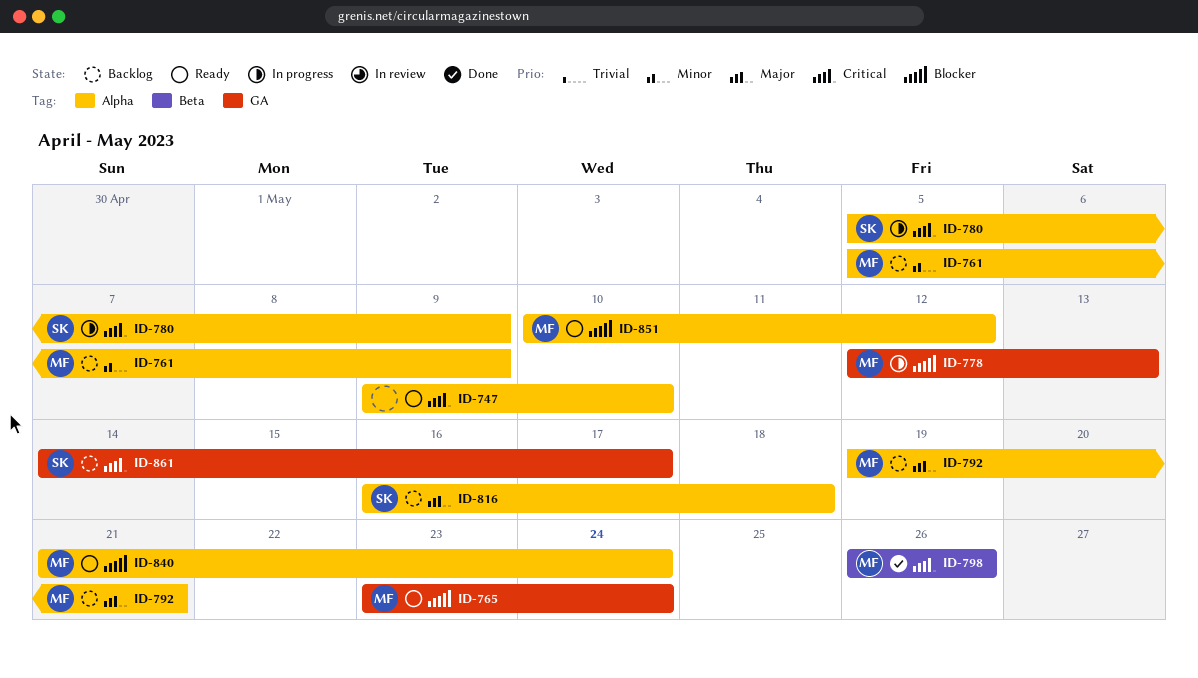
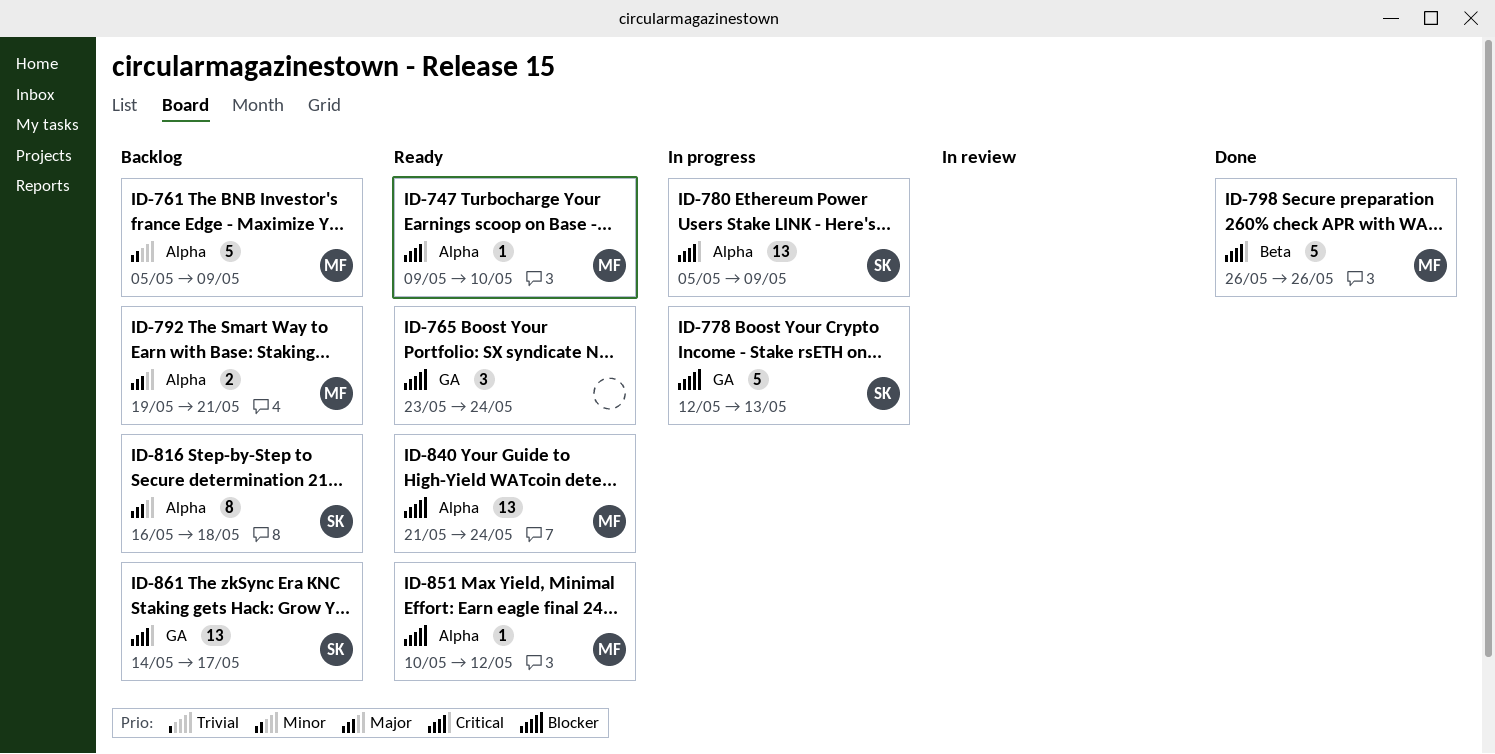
ID-747, owner: none -> MF
ID-765, owner: MF -> none
ID-778, owner: MF -> SK

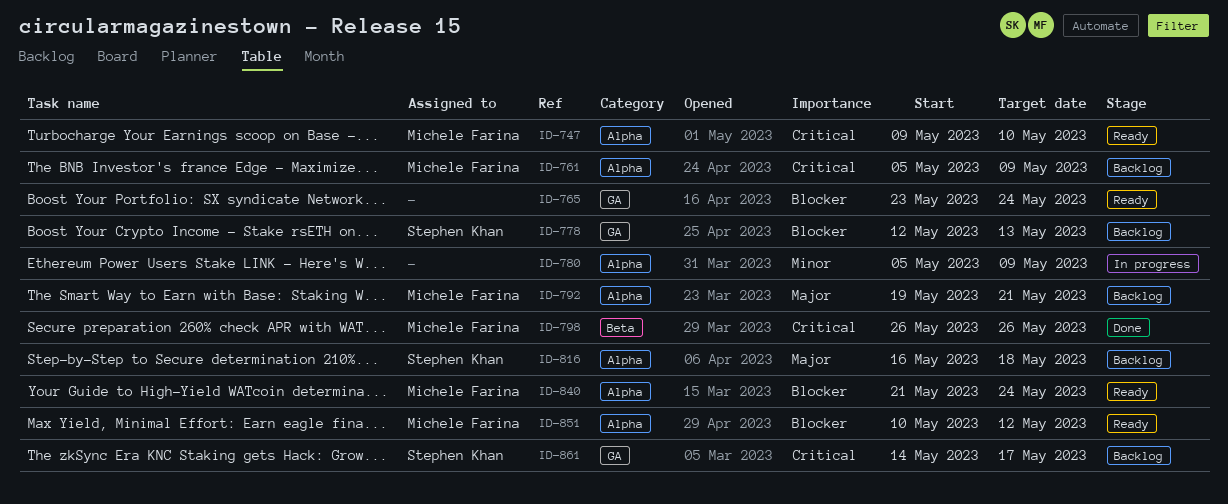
ID-761, priority: Minor -> Critical
ID-778, status: In progress -> Backlog
ID-780, owner: Stephen Khan -> none
ID-780, priority: Critical -> Minor

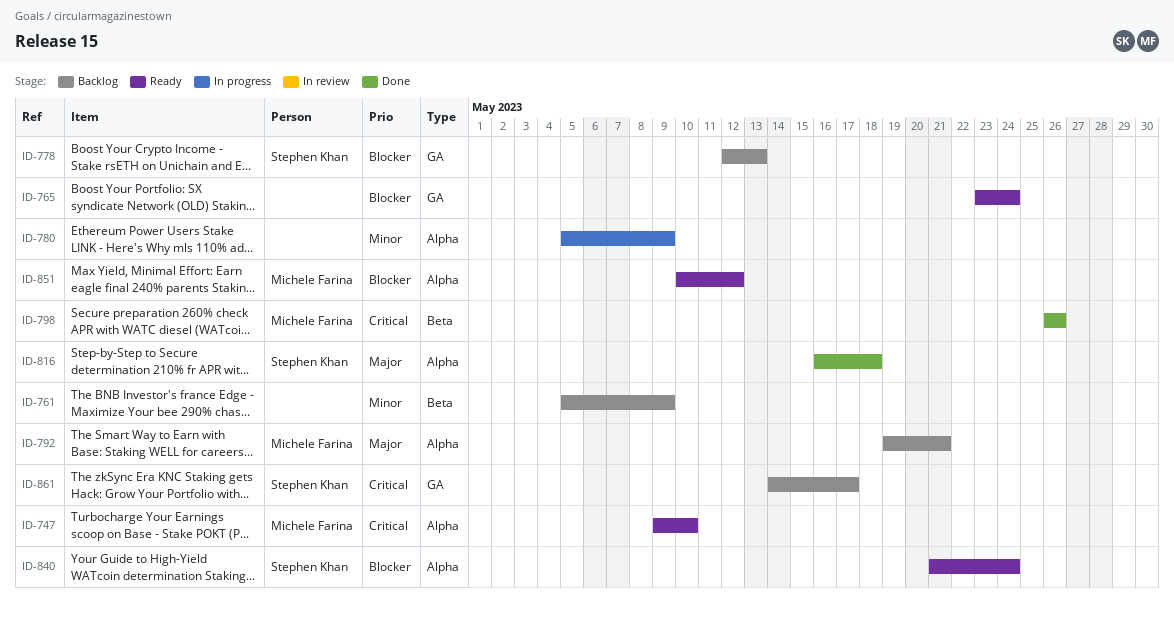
ID-761, owner: Michele Farina -> none
ID-761, priority: Critical -> Minor
ID-761, label: Alpha -> Beta
ID-816, status: Backlog -> Done
ID-840, owner: Michele Farina -> Stephen Khan

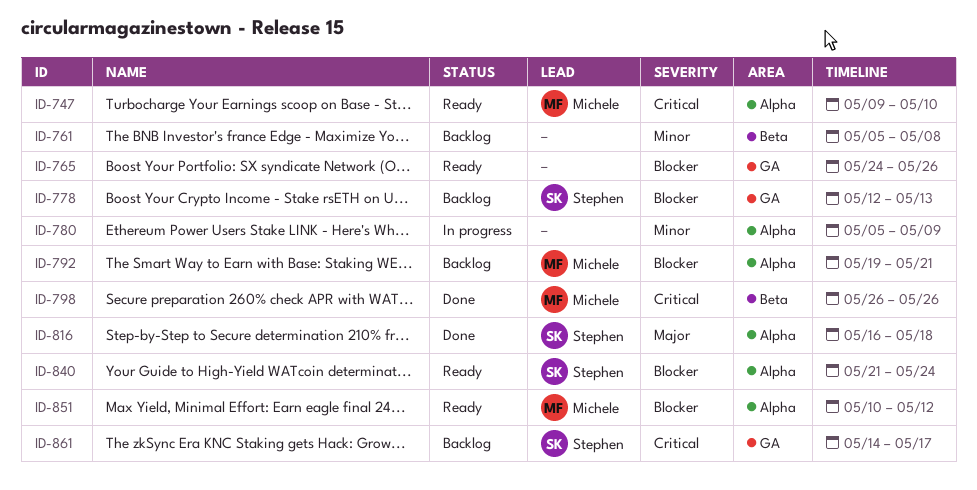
ID-761, due: May 9 -> May 8
ID-765, start: May 23 -> May 24
ID-765, due: May 24 -> May 26
ID-792, priority: Major -> Blocker

